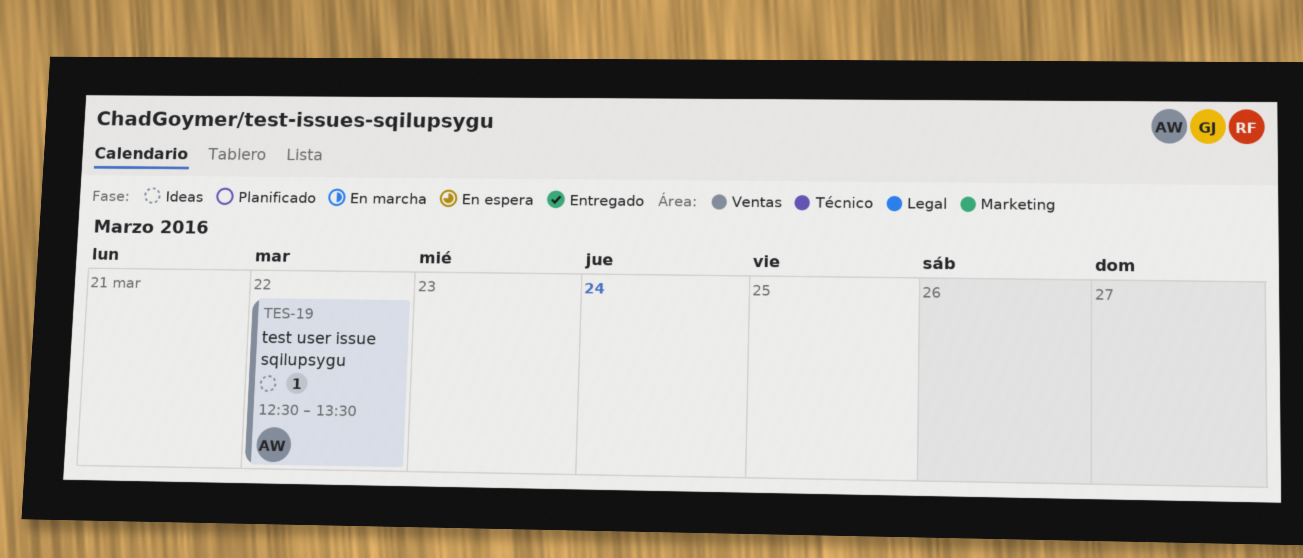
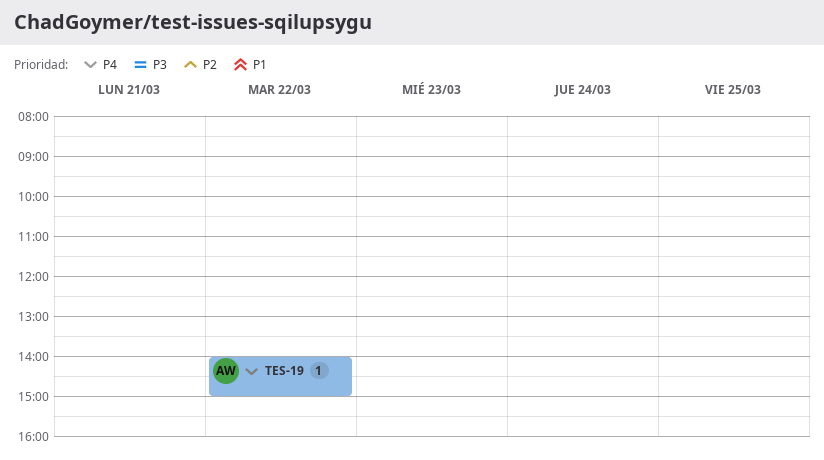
TES-19, begins: 12:30 -> 14:00
TES-19, ends: 13:30 -> 15:00

